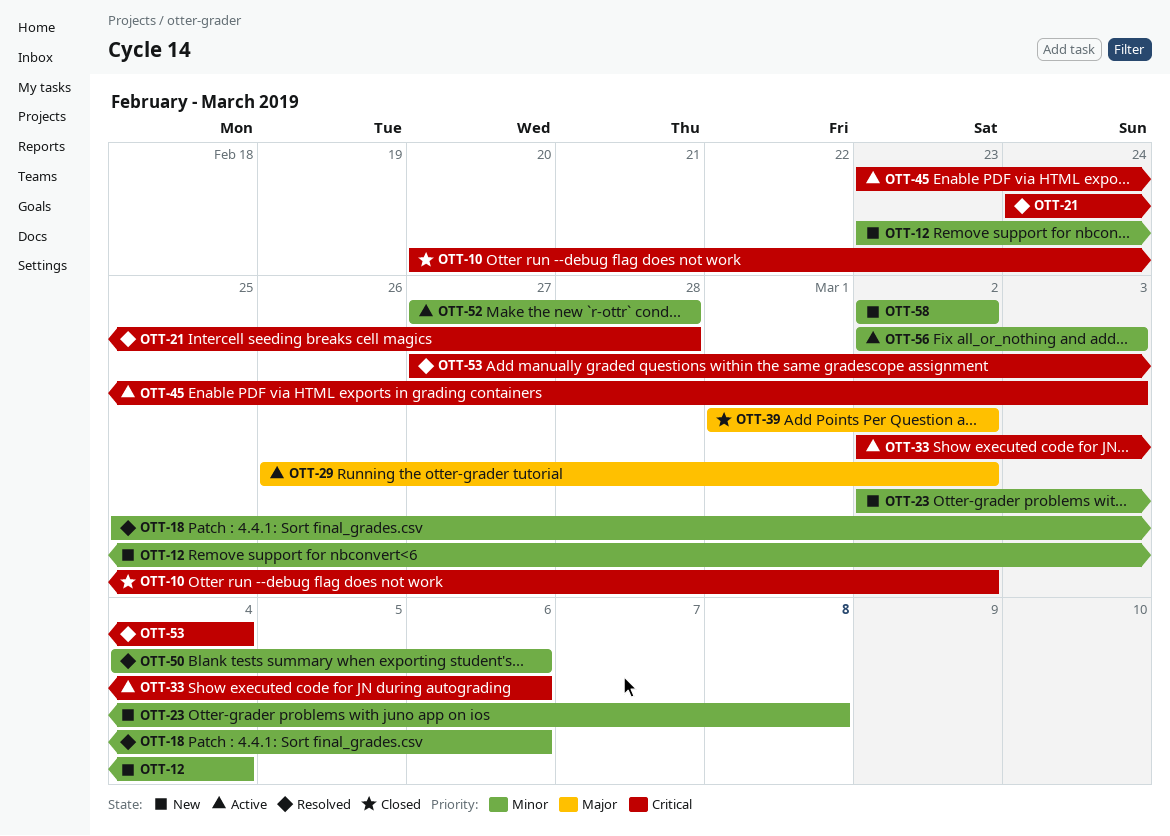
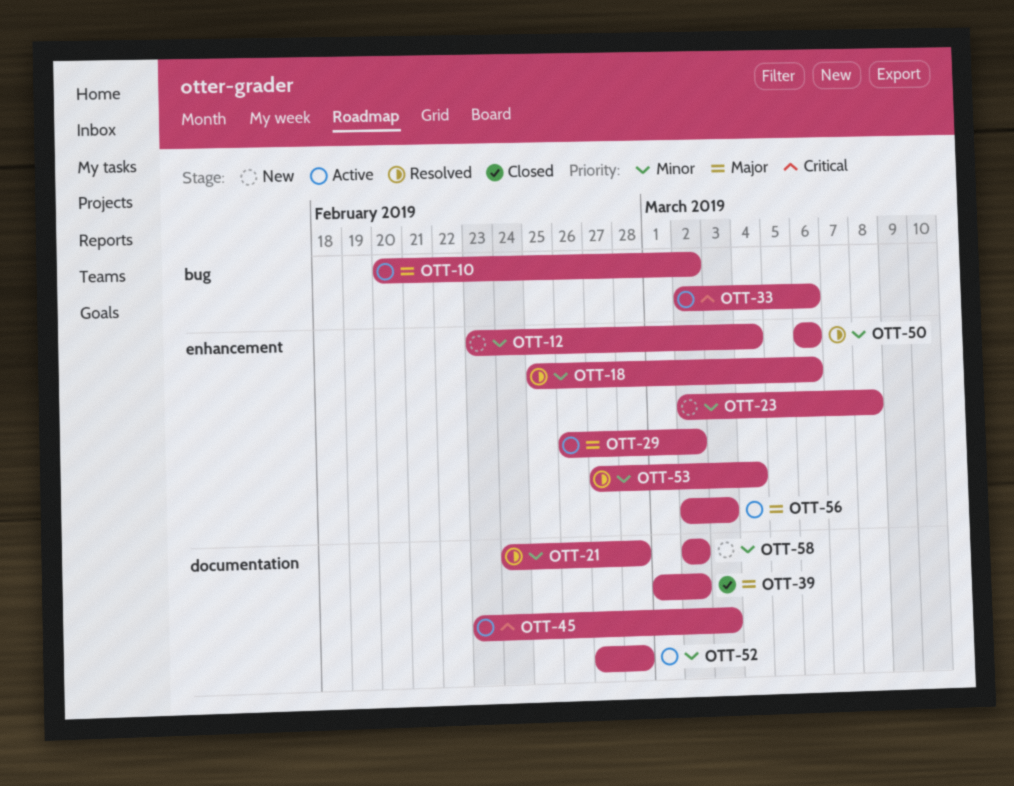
OTT-10, status: Closed -> Active
OTT-10, priority: Critical -> Major
OTT-21, priority: Critical -> Minor
OTT-50, start: Mar 4 -> Mar 6
OTT-53, priority: Critical -> Minor
OTT-56, priority: Minor -> Major

